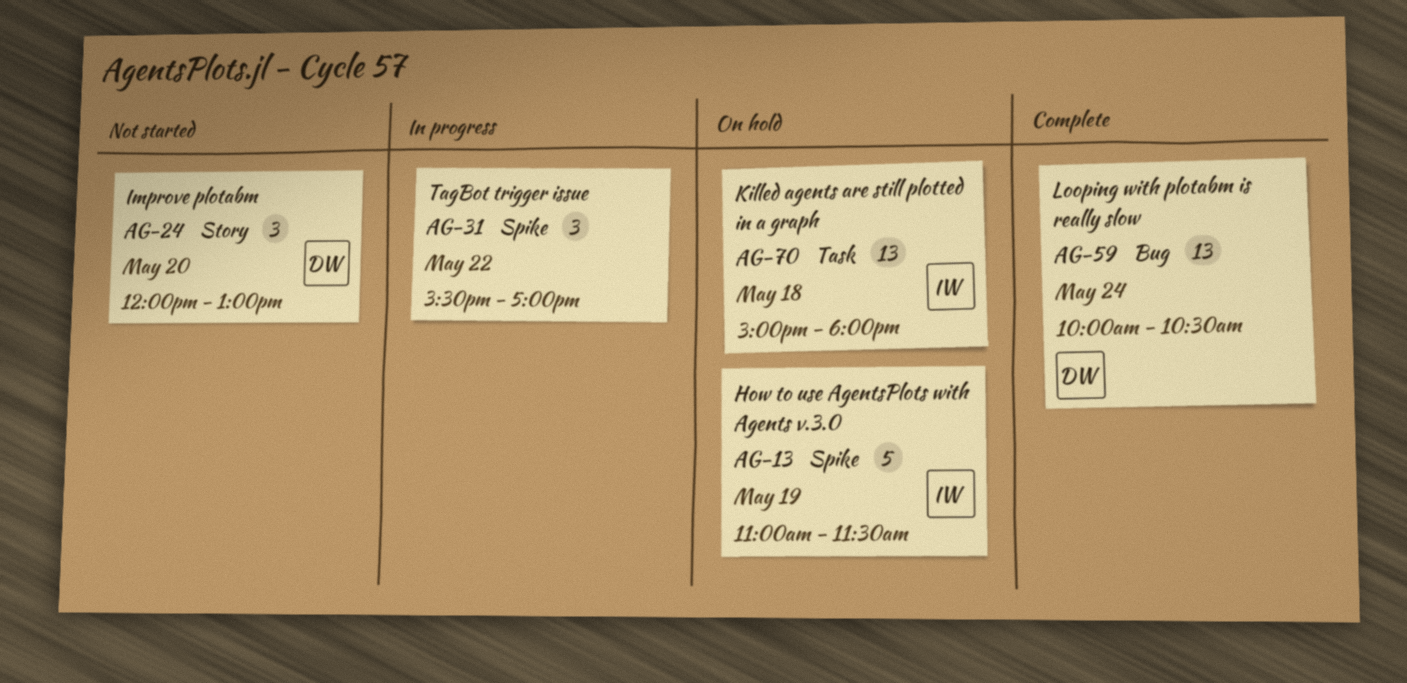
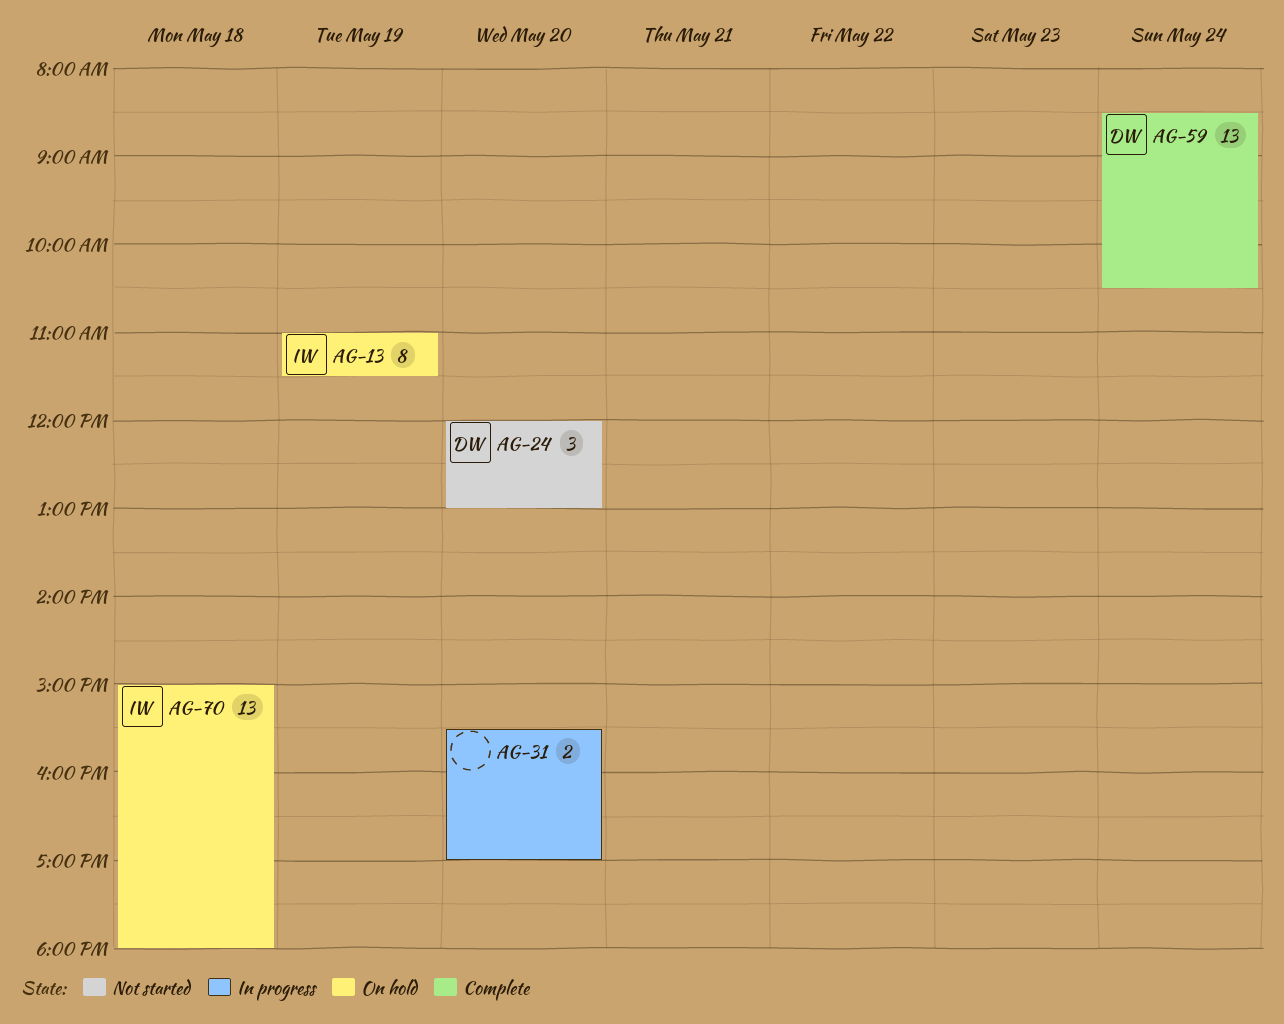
AG-13, estimate: 5 -> 8
AG-31, estimate: 3 -> 2
AG-31, day: May 22 -> May 20
AG-59, begins: 10:00 -> 08:30

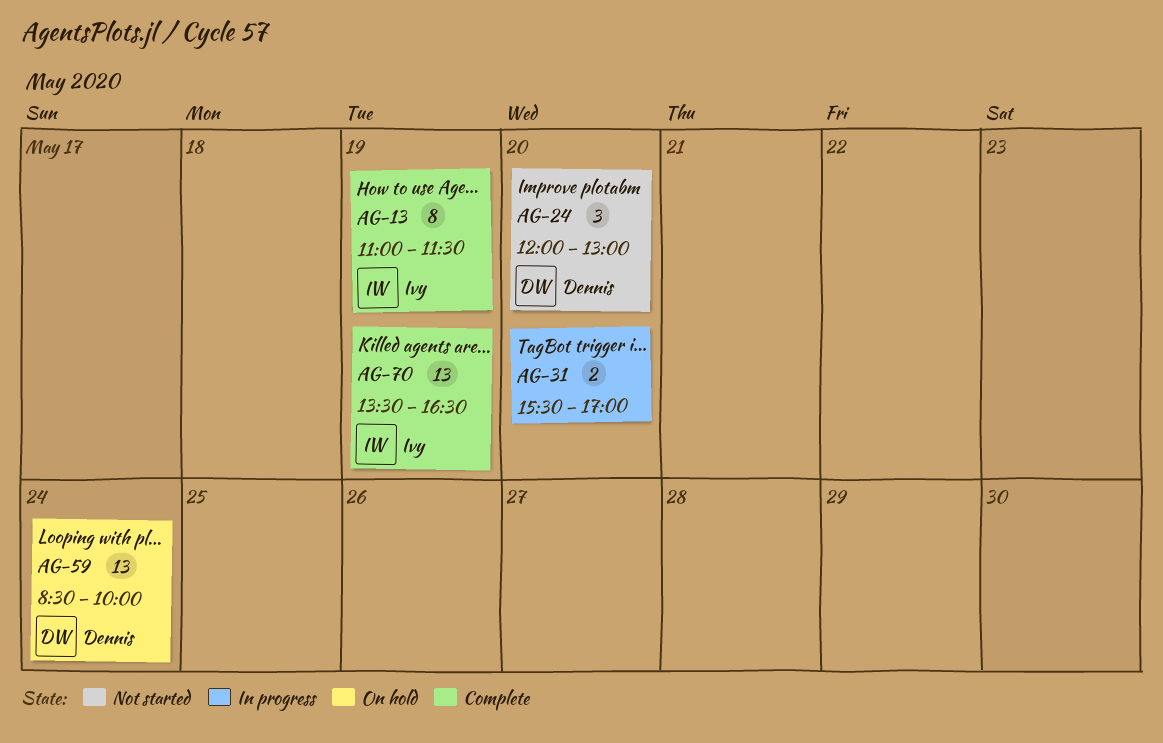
AG-13, status: On hold -> Complete
AG-59, status: Complete -> On hold
AG-59, ends: 10:30 -> 10:00
AG-70, status: On hold -> Complete
AG-70, day: May 18 -> May 19
AG-70, begins: 15:00 -> 13:30
AG-70, ends: 18:00 -> 16:30

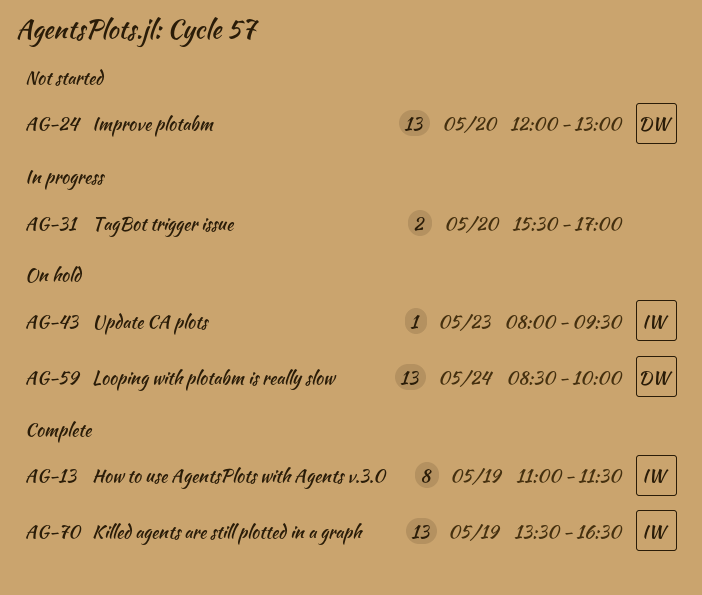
AG-24, estimate: 3 -> 13
AG-43: none -> present

